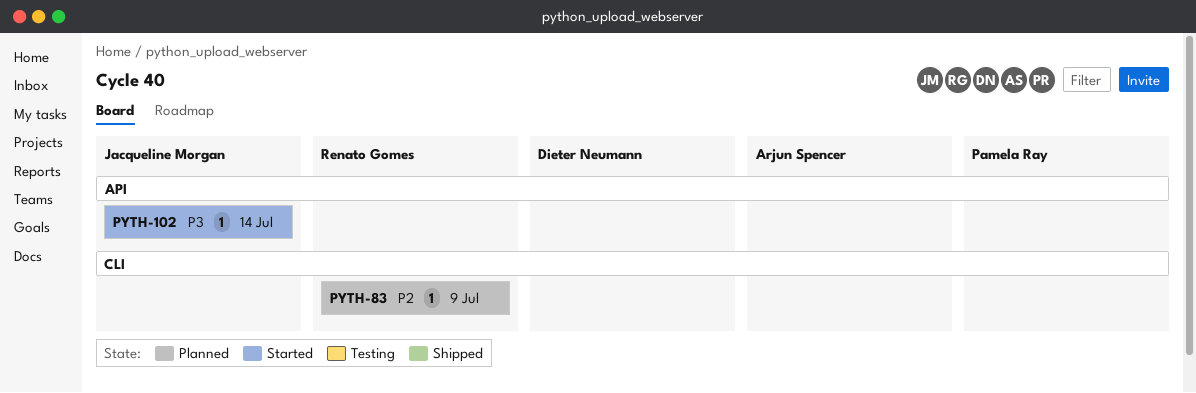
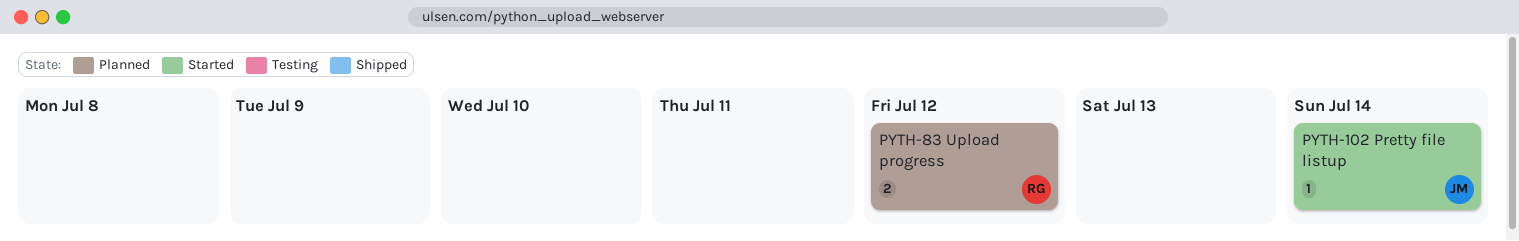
PYTH-83, estimate: 1 -> 2
PYTH-83, due: Jul 9 -> Jul 12

